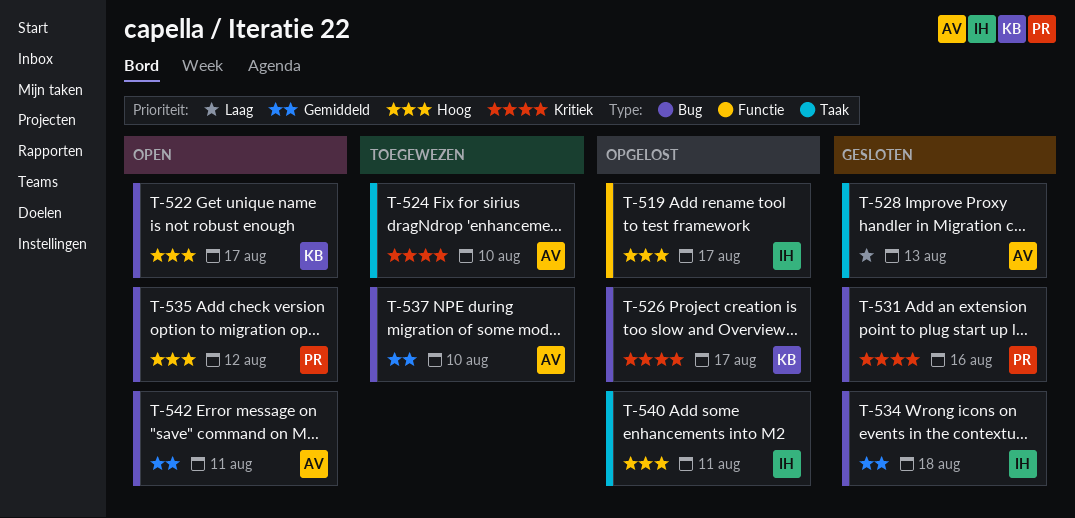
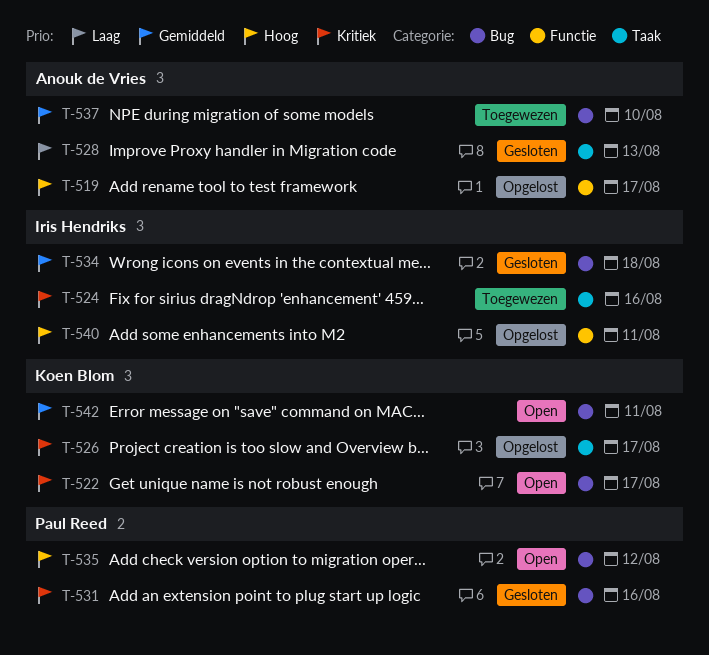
T-519, owner: Iris Hendriks -> Anouk de Vries
T-522, priority: Hoog -> Kritiek
T-524, owner: Anouk de Vries -> Iris Hendriks
T-524, due: Aug 10 -> Aug 16
T-526, label: Bug -> Taak
T-540, label: Taak -> Functie
T-542, owner: Anouk de Vries -> Koen Blom

